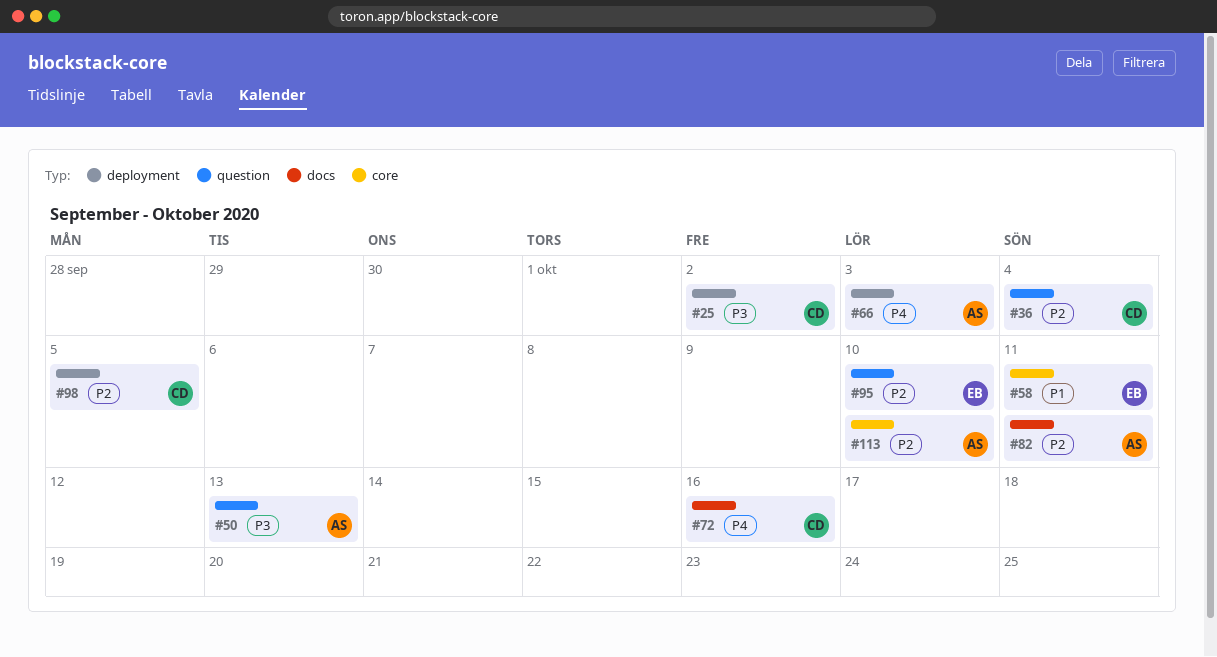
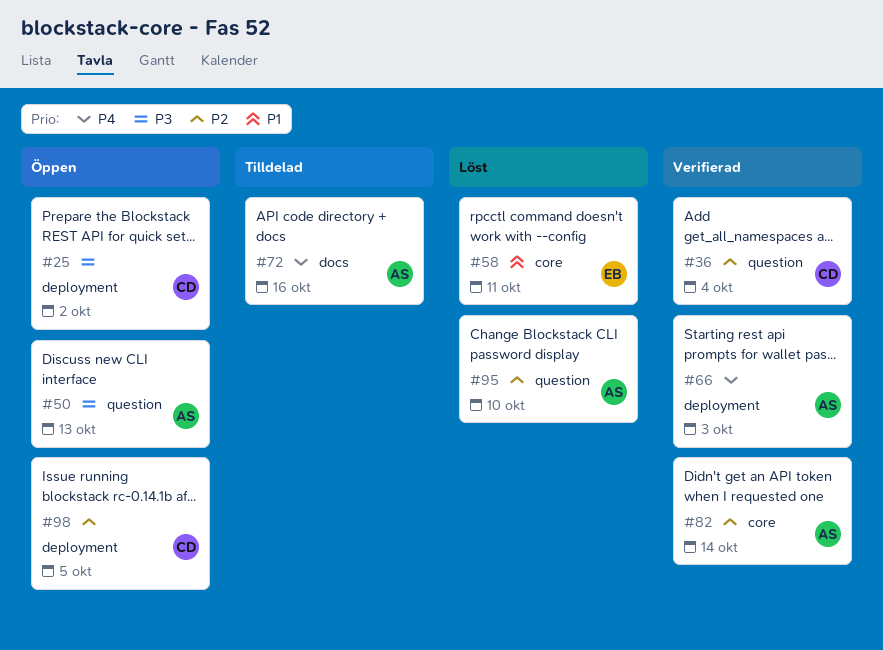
#72, owner: CD -> AS
#82, label: docs -> core
#82, due: Oct 11 -> Oct 14
#95, owner: EB -> AS
#113: present -> none

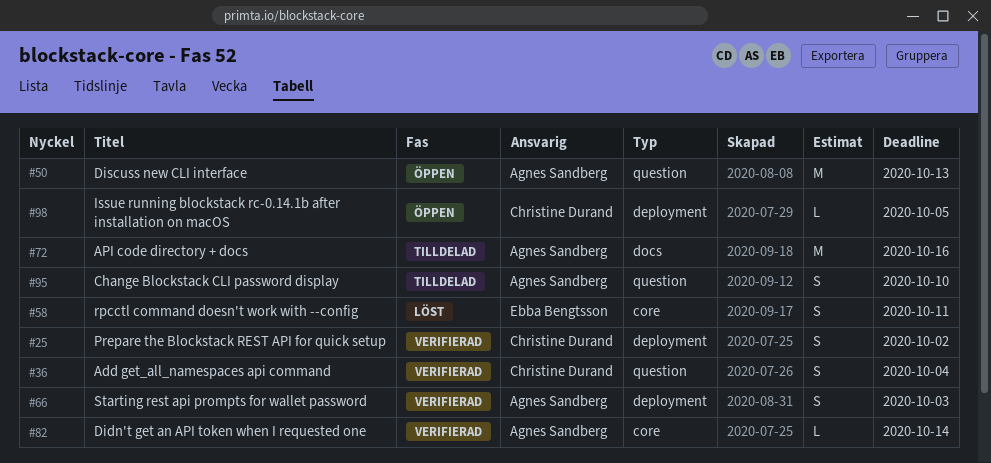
#25, status: Öppen -> Verifierad
#95, status: Löst -> Tilldelad

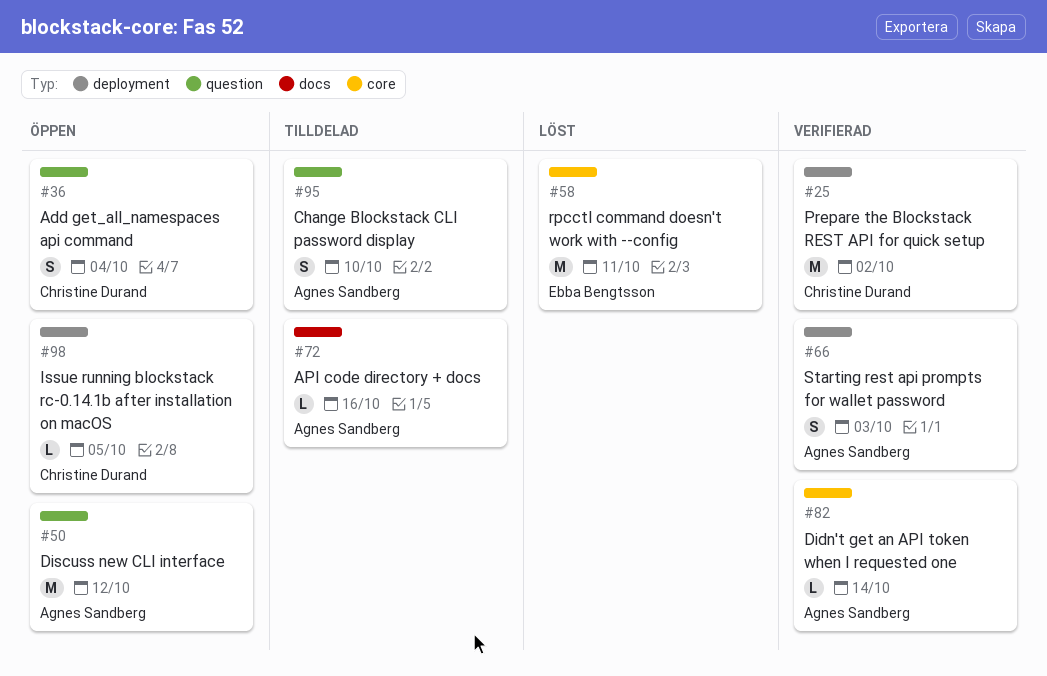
#25, estimate: S -> M
#36, status: Verifierad -> Öppen
#50, due: Oct 13 -> Oct 12
#58, estimate: S -> M
#72, estimate: M -> L

